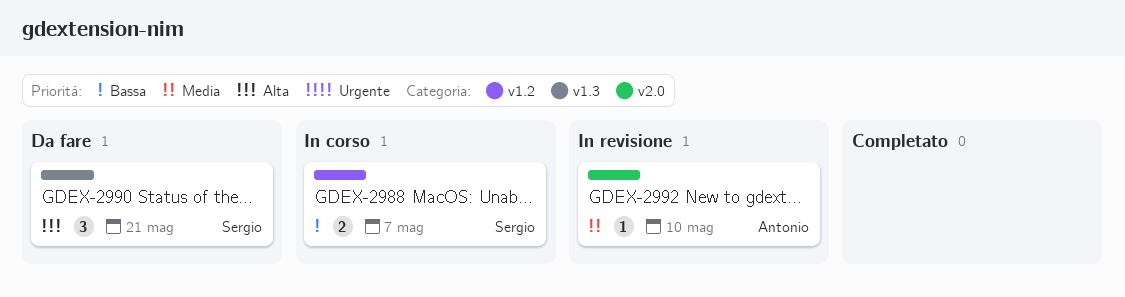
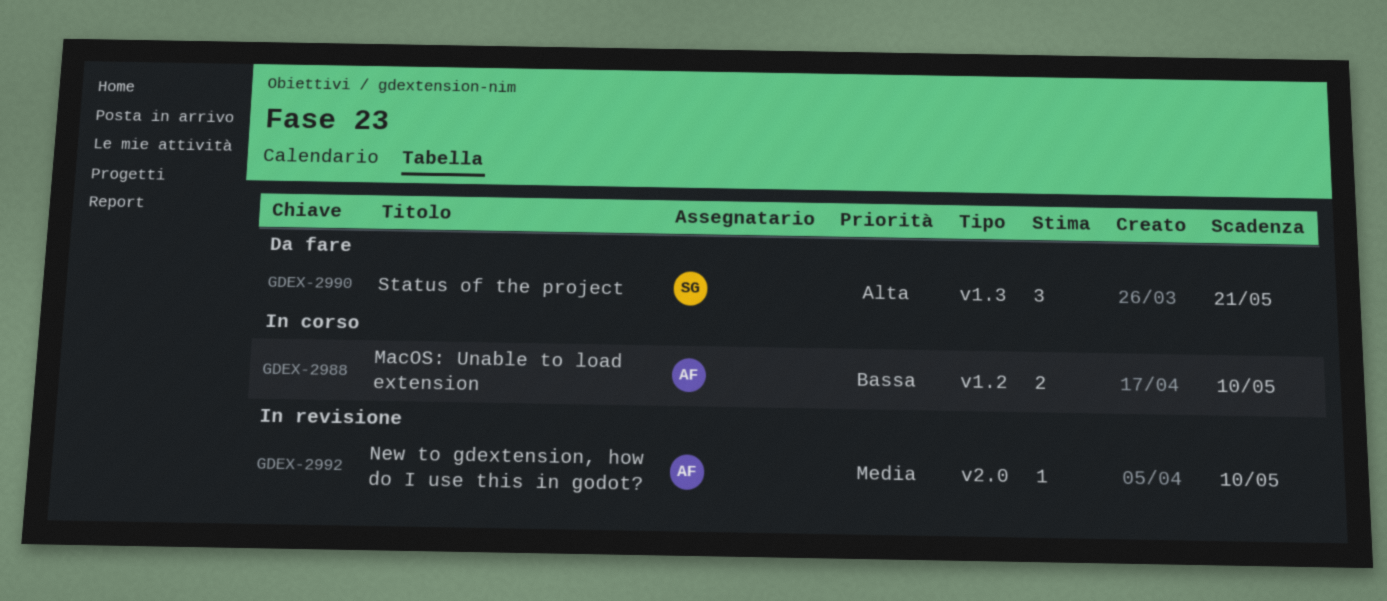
GDEX-2988, owner: Sergio -> Antonio
GDEX-2988, due: May 7 -> May 10

